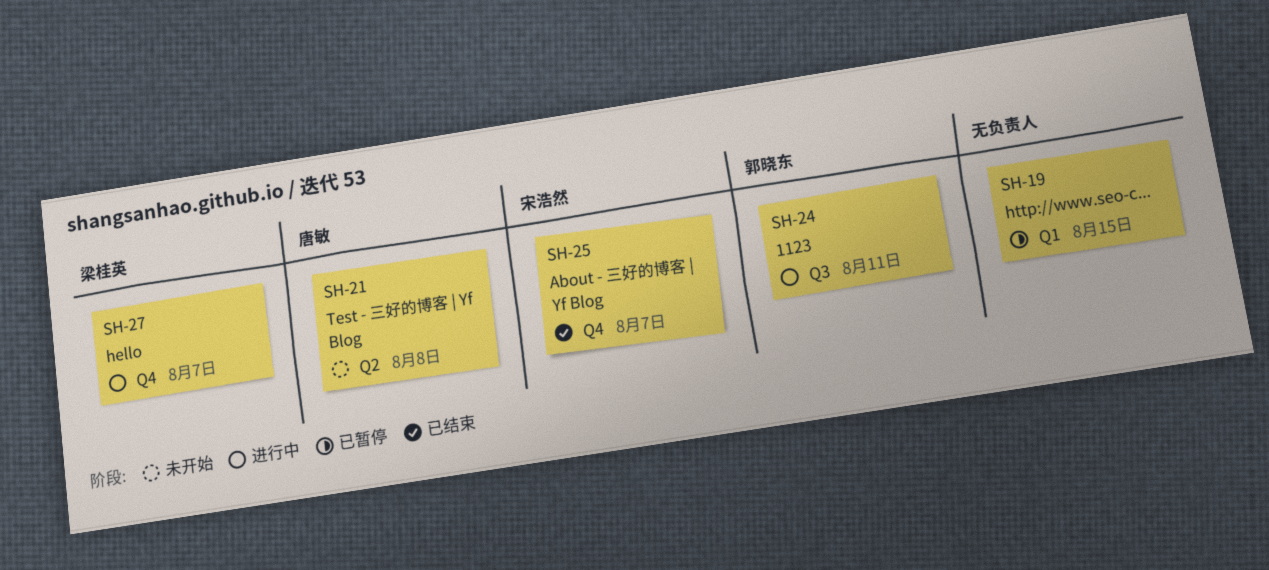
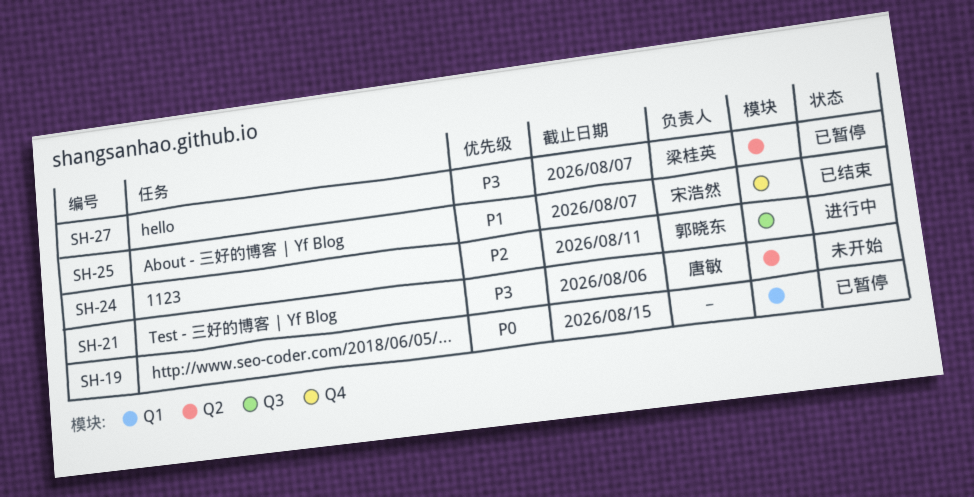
SH-21, due: Aug 8 -> Aug 6
SH-27, status: 进行中 -> 已暂停
SH-27, label: Q4 -> Q2

